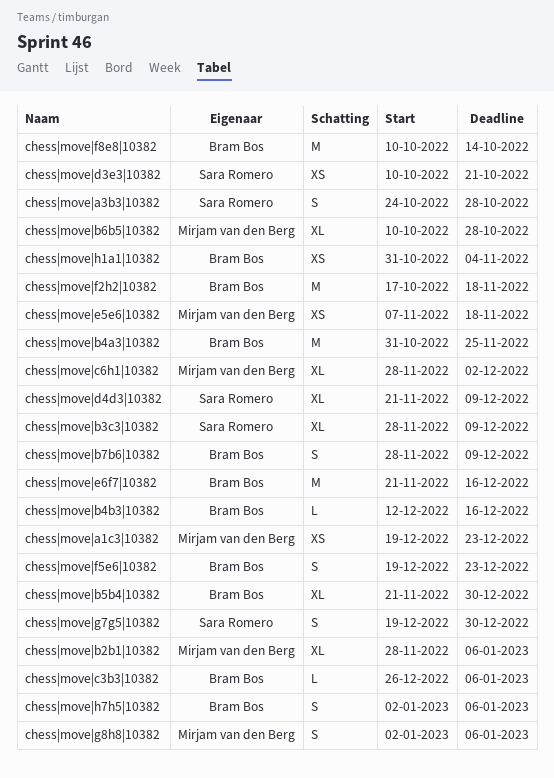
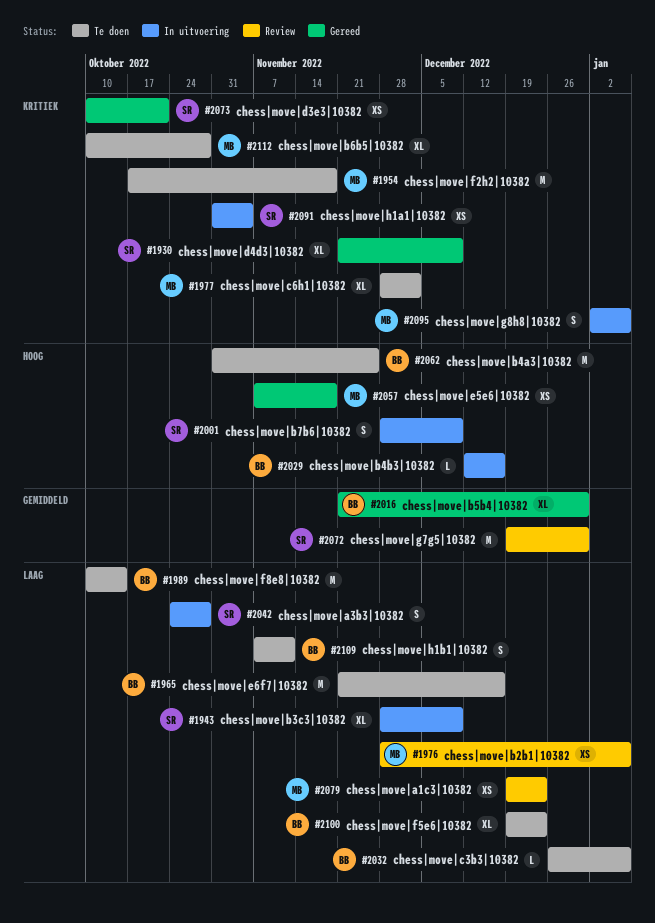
chess|move|b2b1|10382, estimate: XL -> XS
chess|move|b7b6|10382, owner: Bram Bos -> Sara Romero
chess|move|f2h2|10382, owner: Bram Bos -> Mirjam van den Berg
chess|move|f5e6|10382, estimate: S -> XL
chess|move|g7g5|10382, estimate: S -> M
chess|move|h1a1|10382, owner: Bram Bos -> Sara Romero
chess|move|h1b1|10382: none -> present
chess|move|h7h5|10382: present -> none

